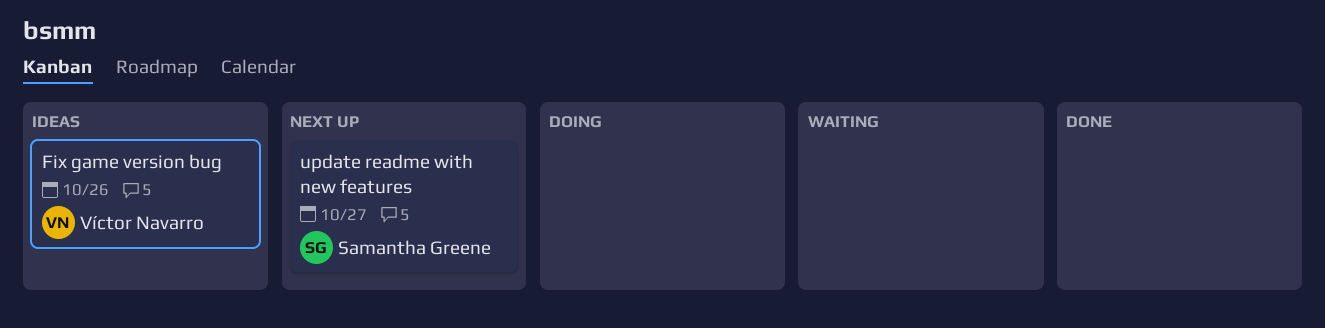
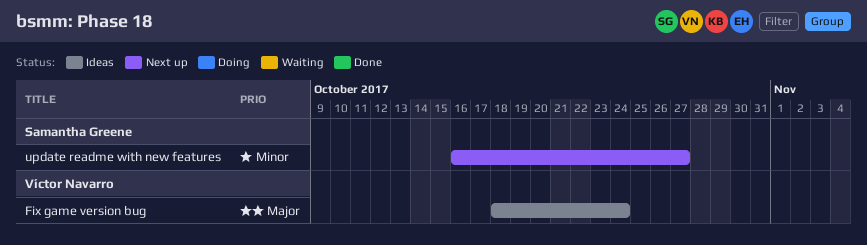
Fix game version bug, due: Oct 26 -> Oct 24

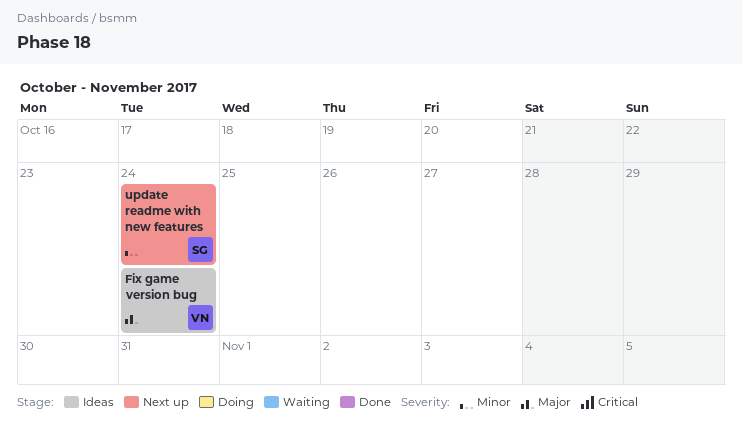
update readme with new features, due: Oct 27 -> Oct 24

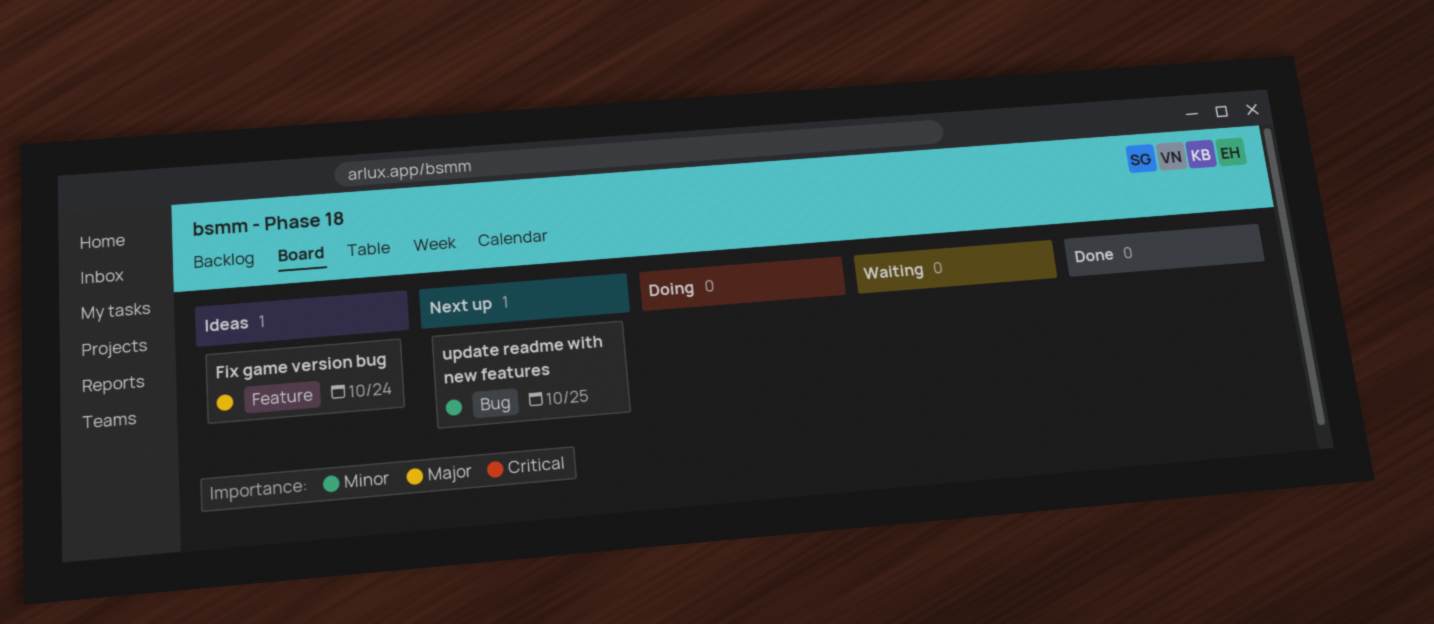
update readme with new features, due: Oct 24 -> Oct 25

